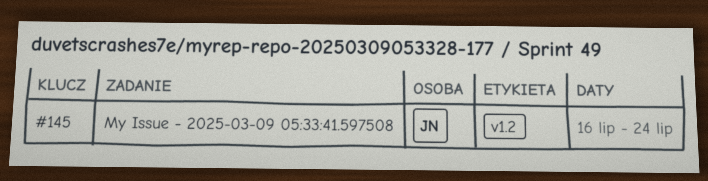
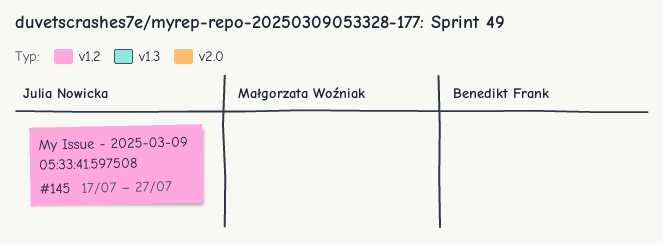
#145, start: Jul 16 -> Jul 17
#145, due: Jul 24 -> Jul 27

